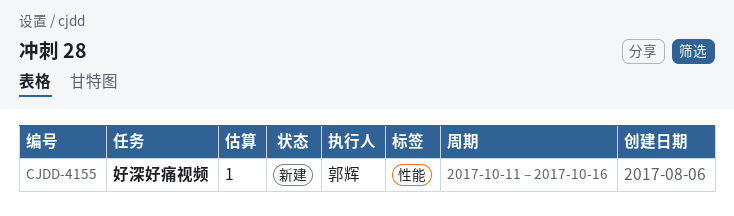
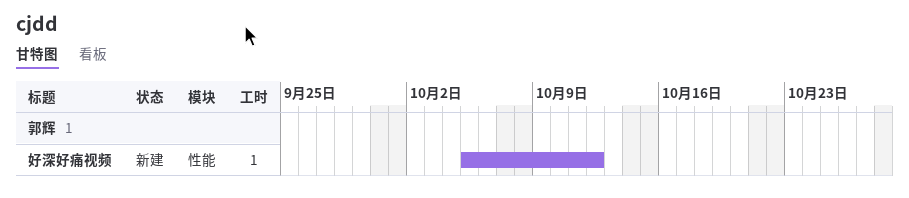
好深好痛视频, start: Oct 11 -> Oct 5
好深好痛视频, due: Oct 16 -> Oct 12

